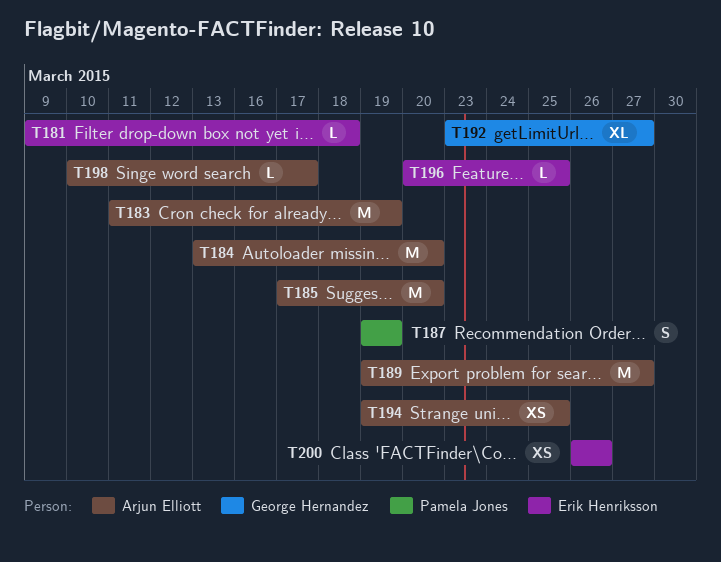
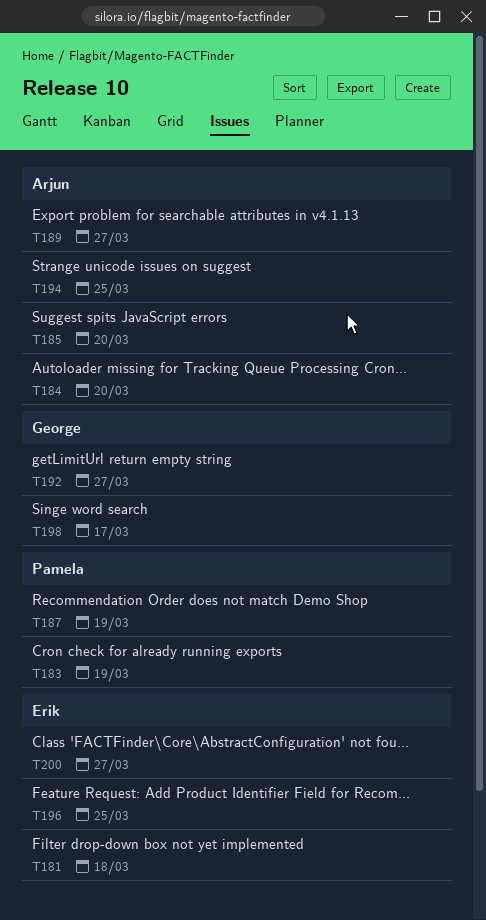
T183, owner: Arjun Elliott -> Pamela Jones
T198, owner: Arjun Elliott -> George Hernandez
T200, due: Mar 26 -> Mar 27

